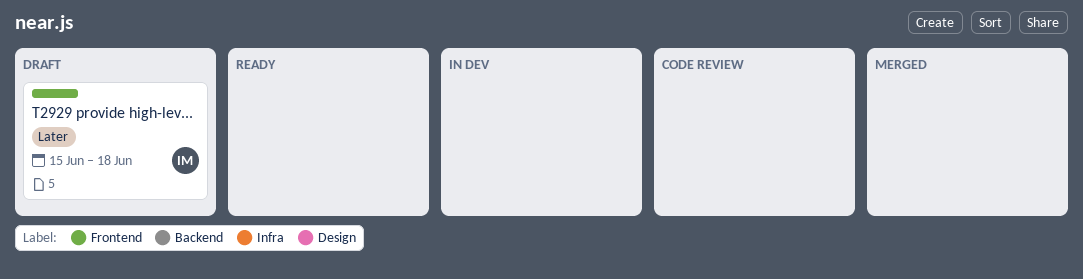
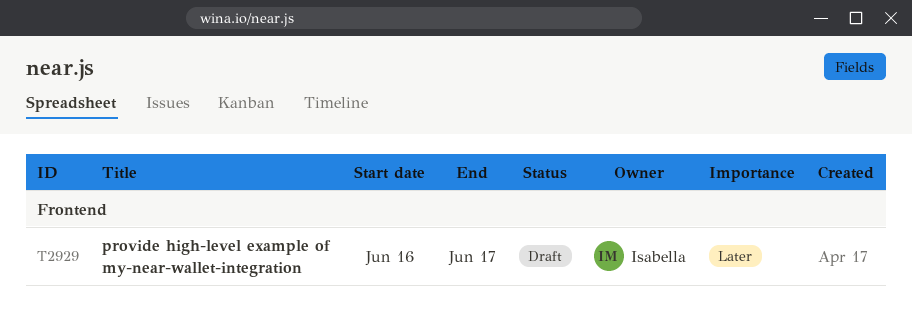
T2929, start: Jun 15 -> Jun 16
T2929, due: Jun 18 -> Jun 17

